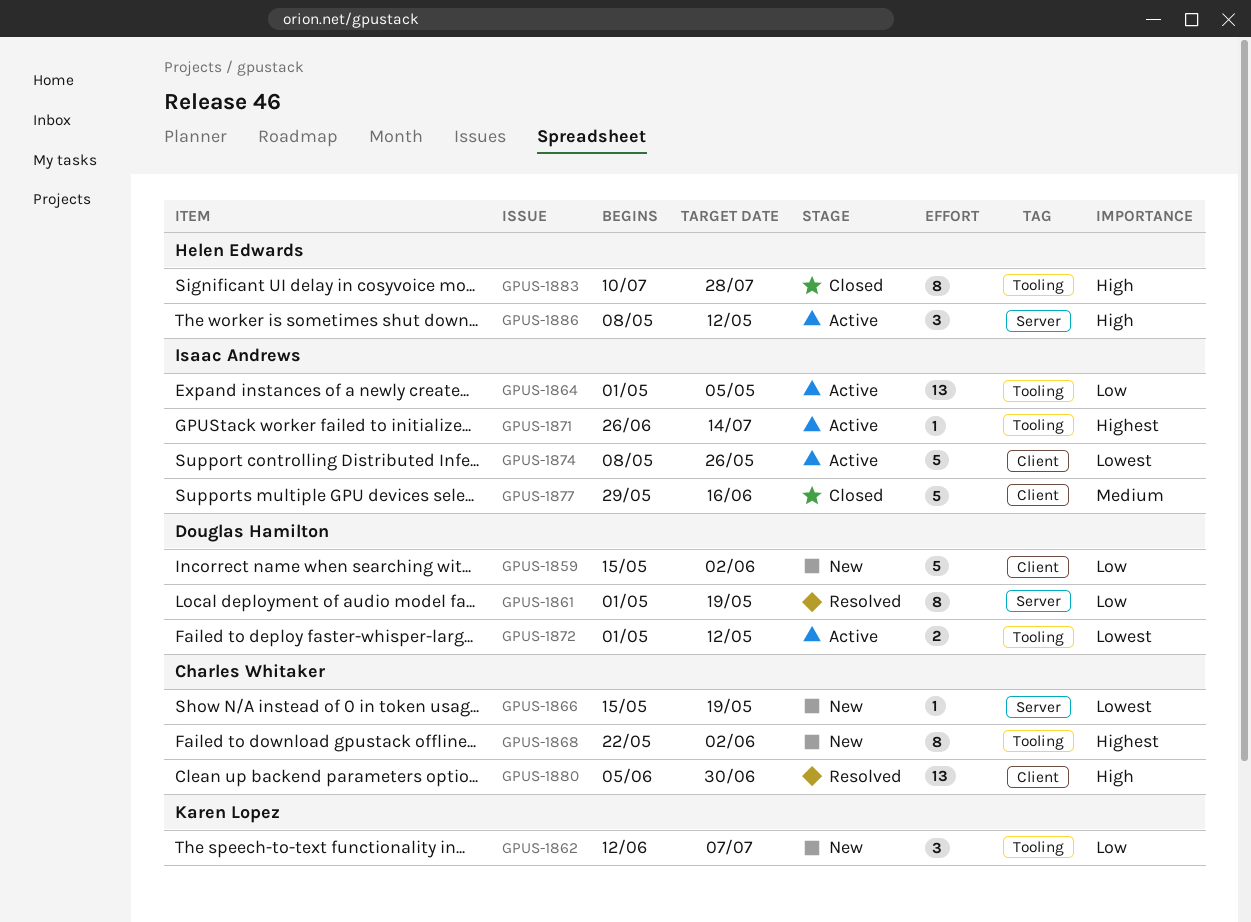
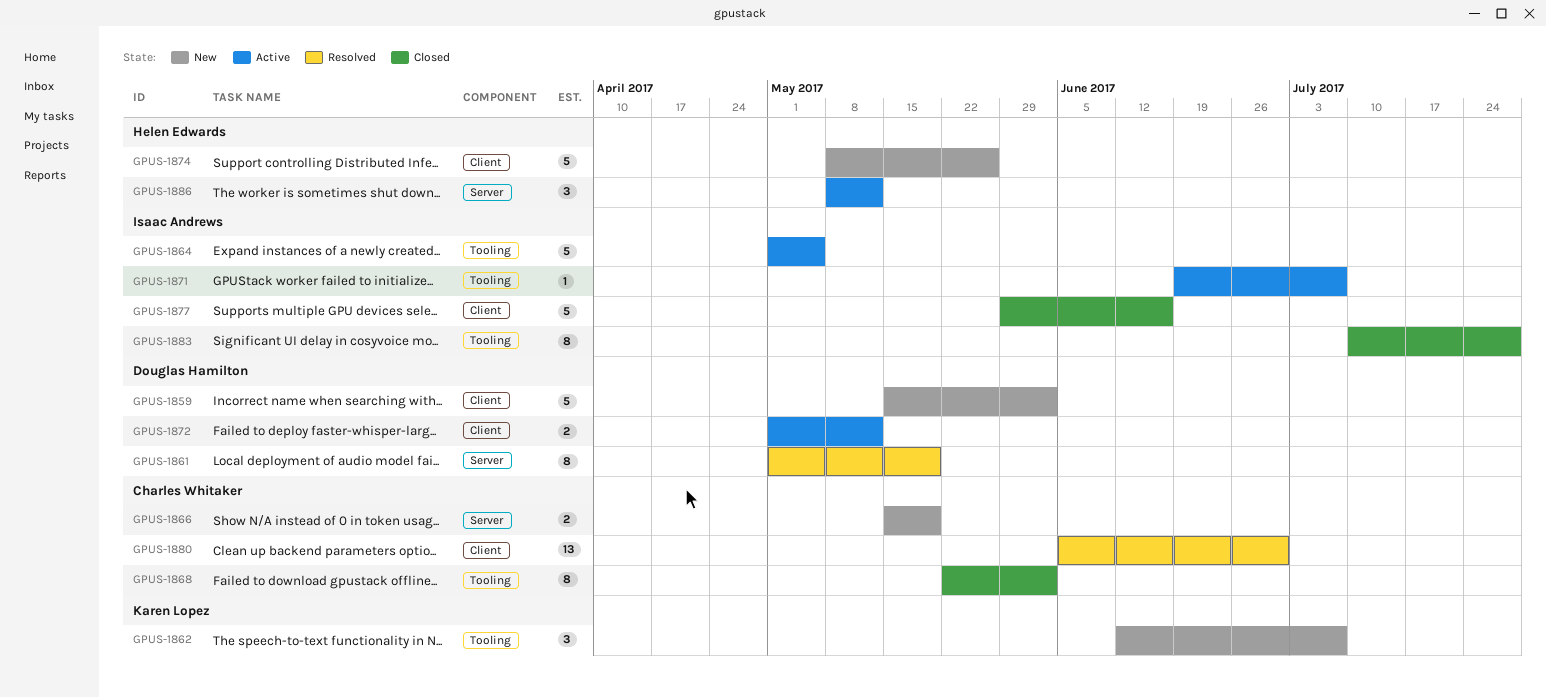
GPUS-1864, estimate: 13 -> 5
GPUS-1866, estimate: 1 -> 2
GPUS-1868, status: New -> Closed
GPUS-1871, start: Jun 26 -> Jun 19
GPUS-1871, due: Jul 14 -> Jul 7
GPUS-1872, label: Tooling -> Client
GPUS-1874, status: Active -> New
GPUS-1874, owner: Isaac Andrews -> Helen Edwards
GPUS-1883, owner: Helen Edwards -> Isaac Andrews

